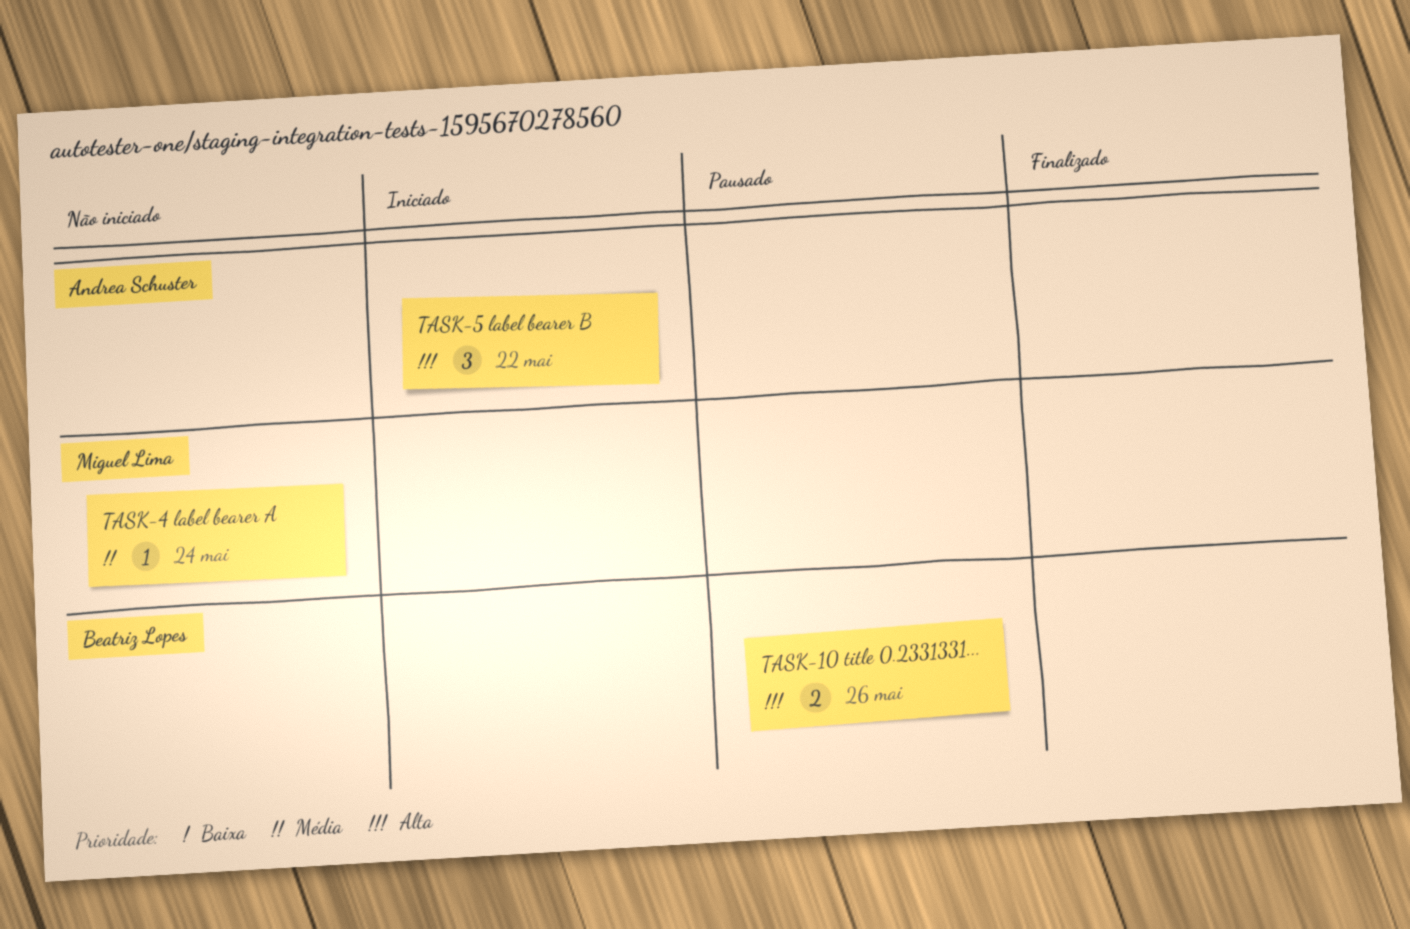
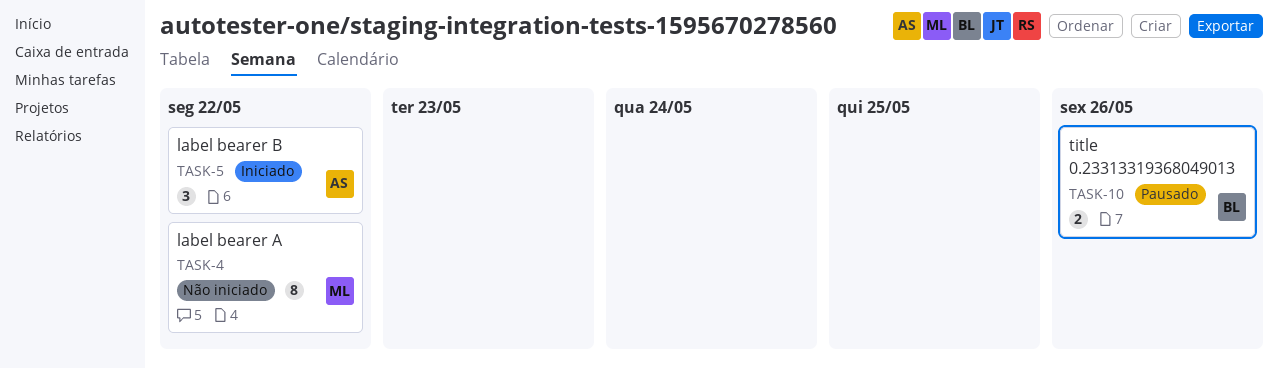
TASK-4, estimate: 1 -> 8
TASK-4, due: May 24 -> May 22

